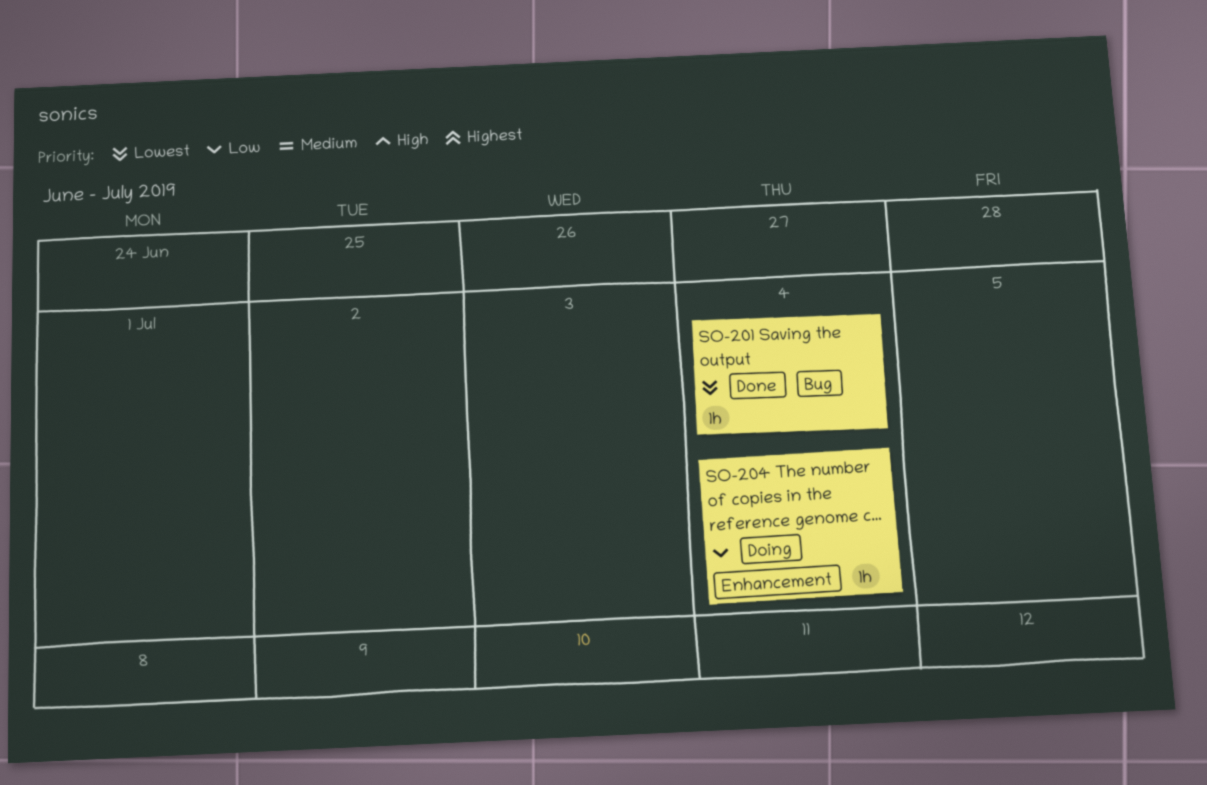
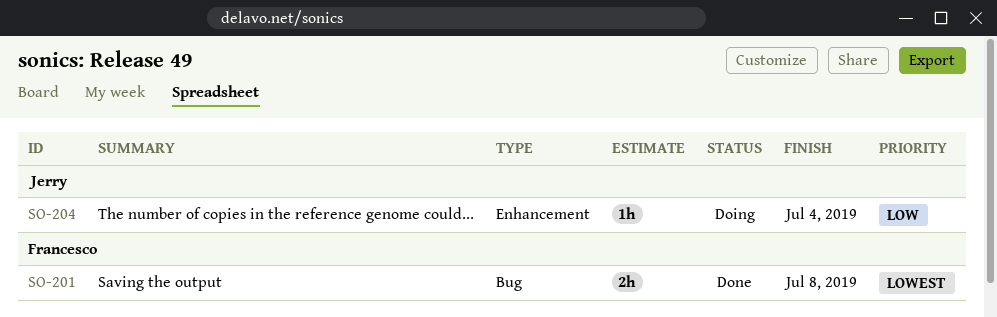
SO-201, estimate: 1h -> 2h
SO-201, due: Jul 4 -> Jul 8

